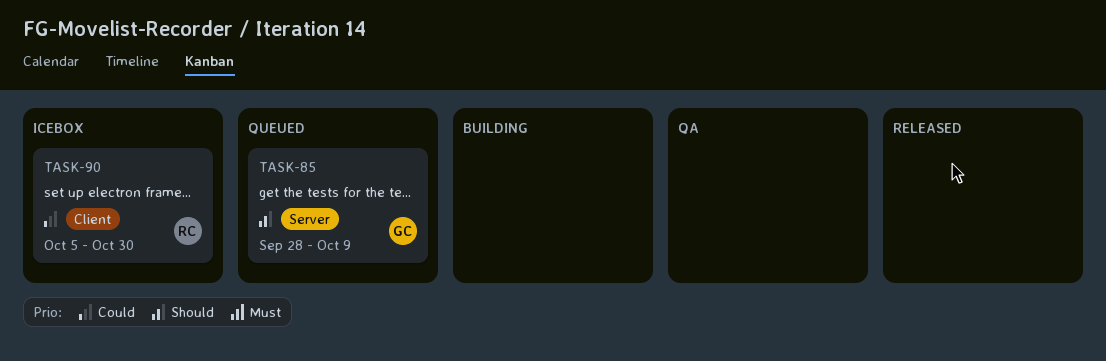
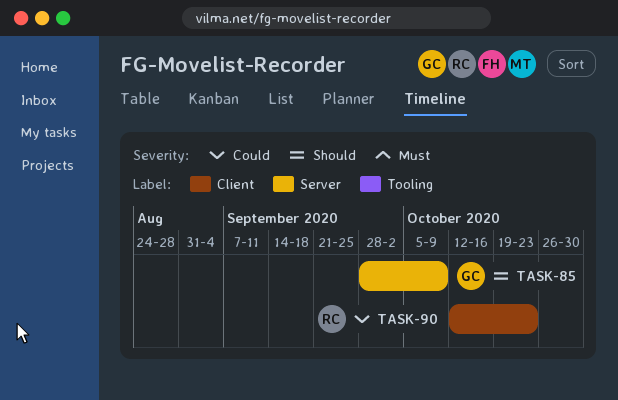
TASK-90, start: Oct 5 -> Oct 12
TASK-90, due: Oct 30 -> Oct 23

